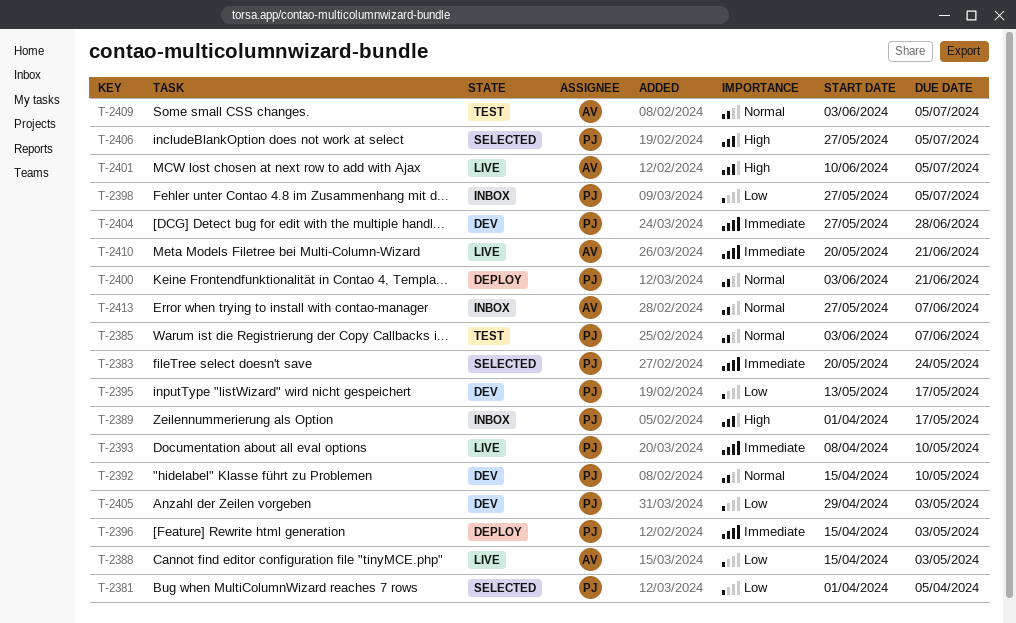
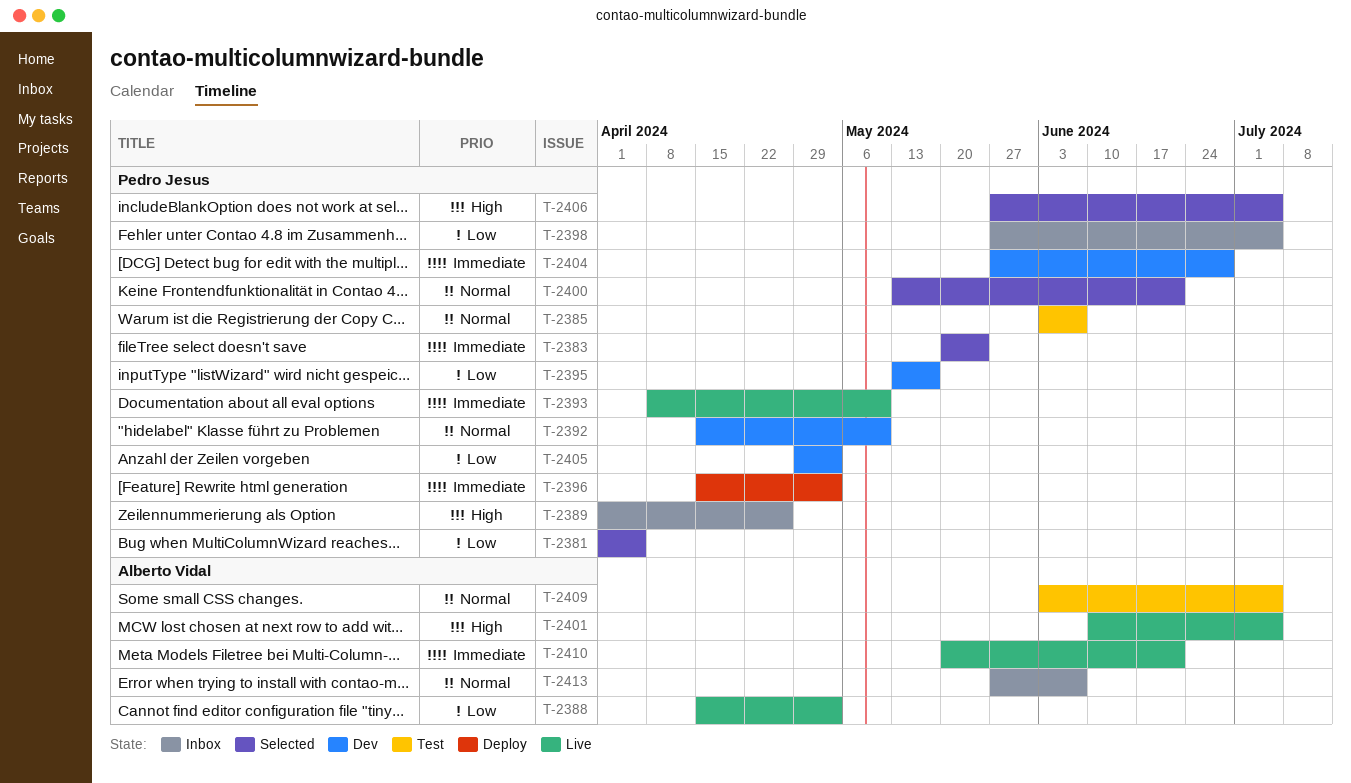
T-2389, due: May 17 -> Apr 26
T-2400, status: Deploy -> Selected
T-2400, start: Jun 3 -> May 13

